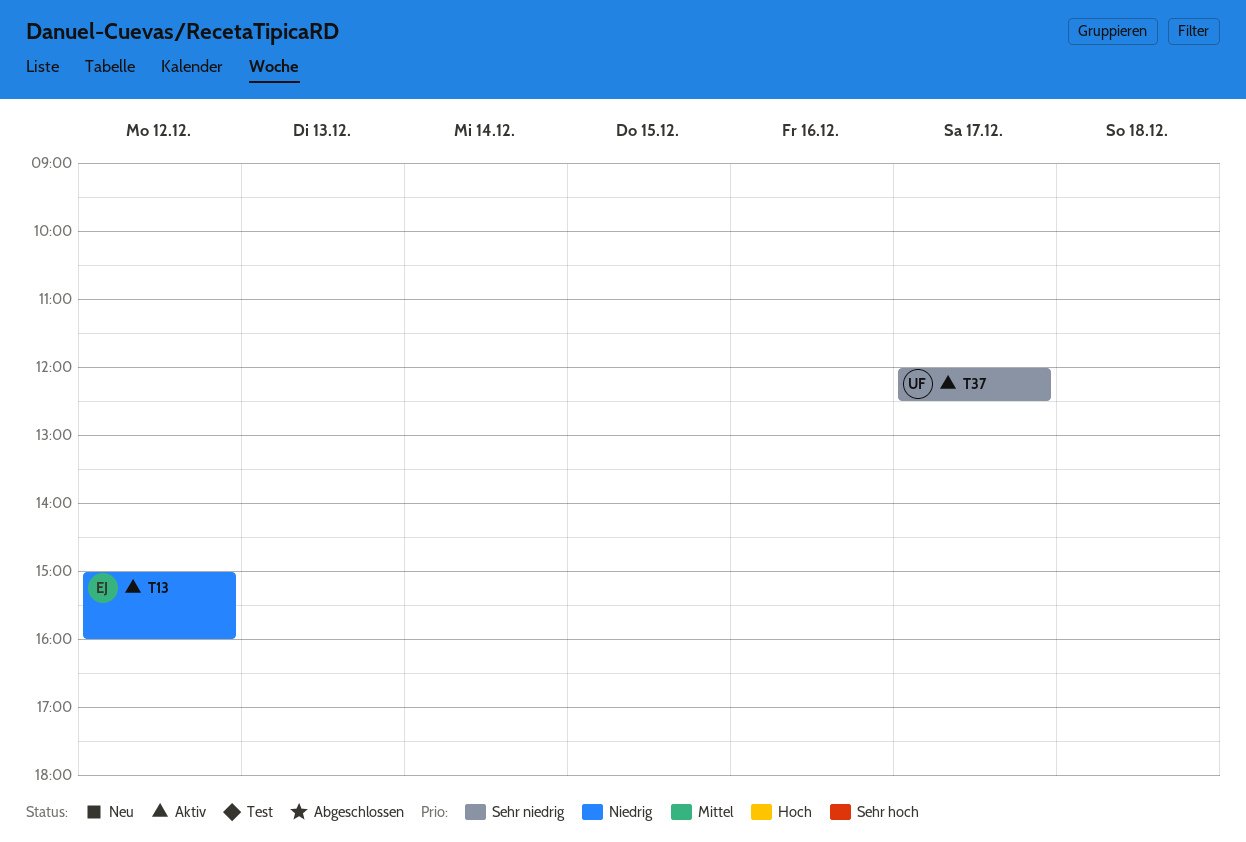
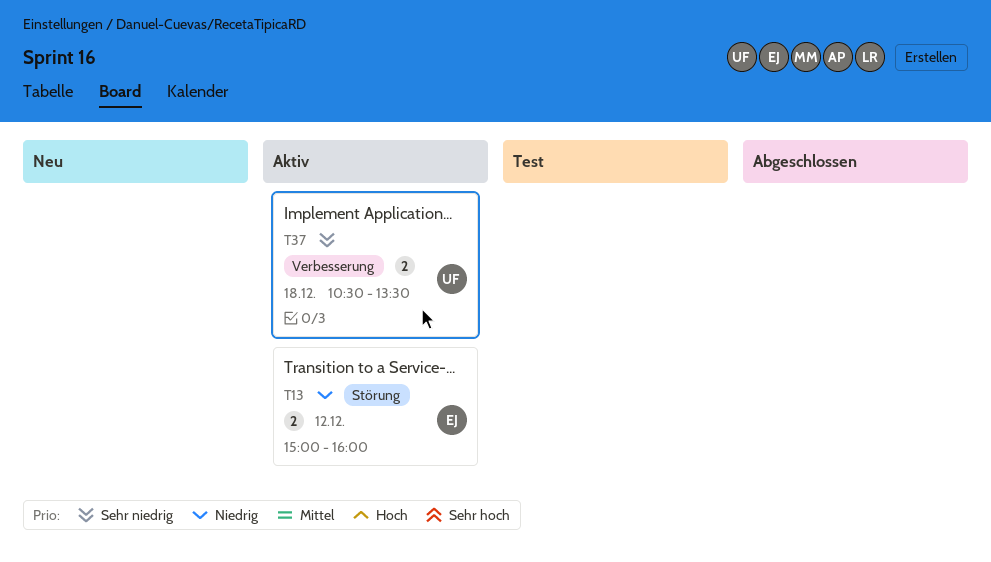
T37, day: Dec 17 -> Dec 18
T37, begins: 12:00 -> 10:30
T37, ends: 12:30 -> 13:30

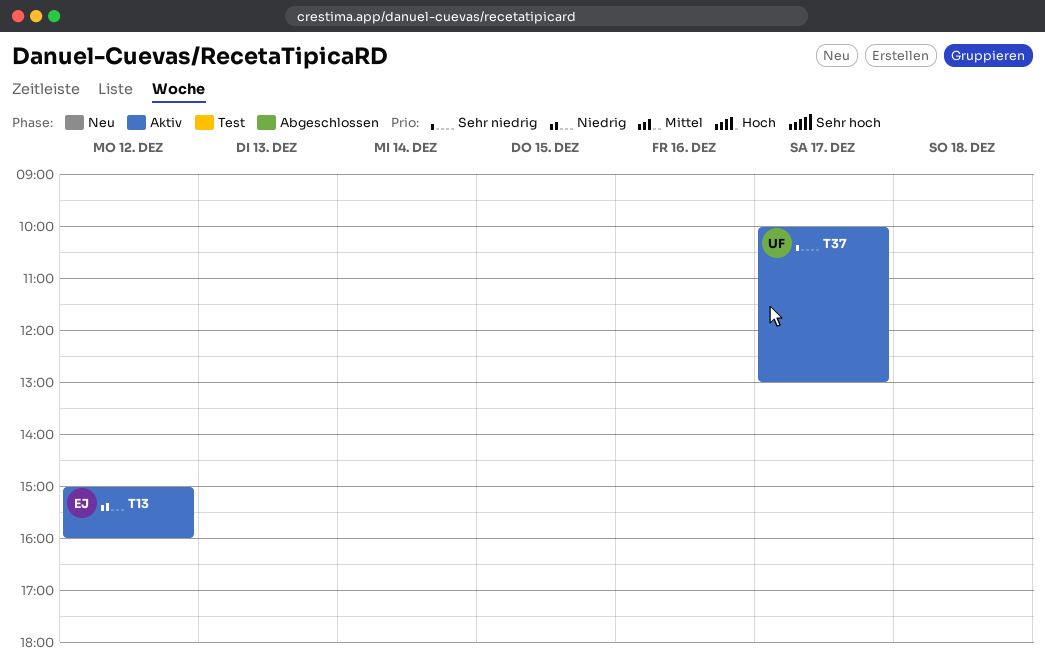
T37, day: Dec 18 -> Dec 17
T37, begins: 10:30 -> 10:00
T37, ends: 13:30 -> 13:00

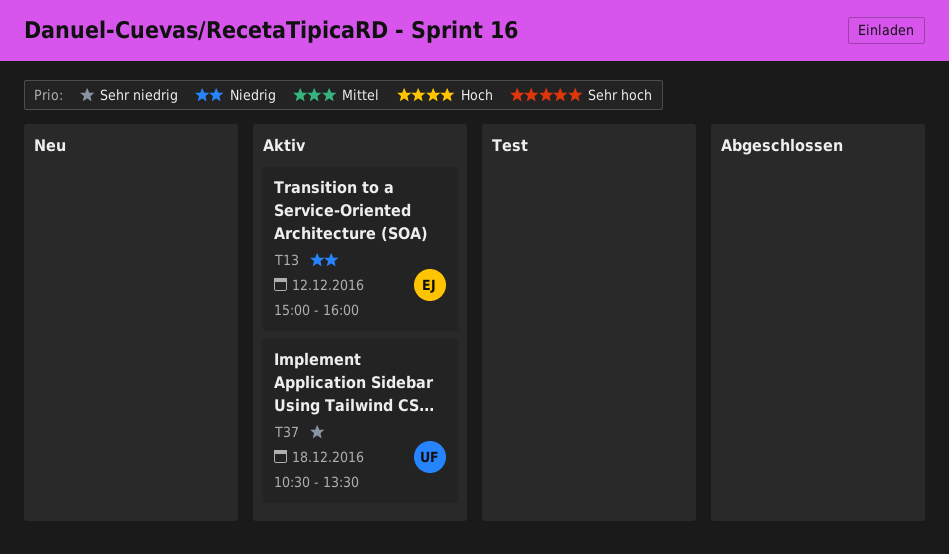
T37, day: Dec 17 -> Dec 18
T37, begins: 10:00 -> 10:30
T37, ends: 13:00 -> 13:30

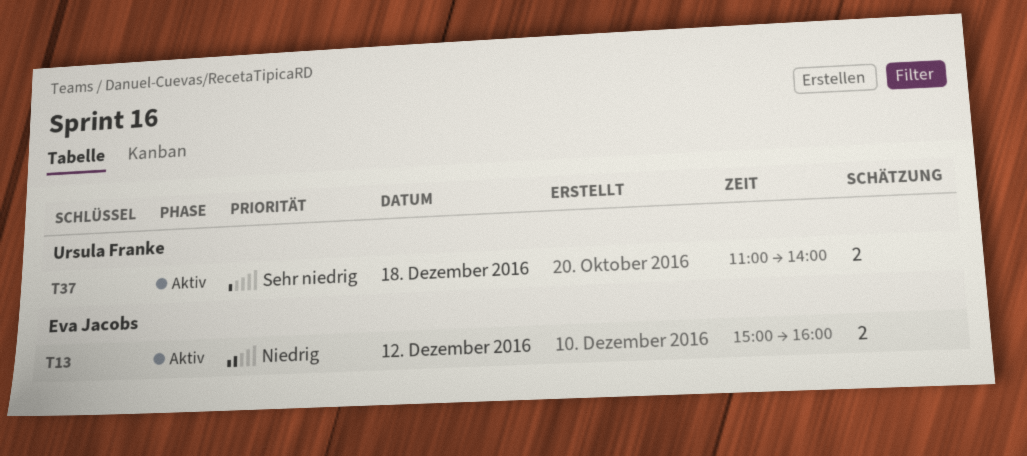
T37, begins: 10:30 -> 11:00
T37, ends: 13:30 -> 14:00

